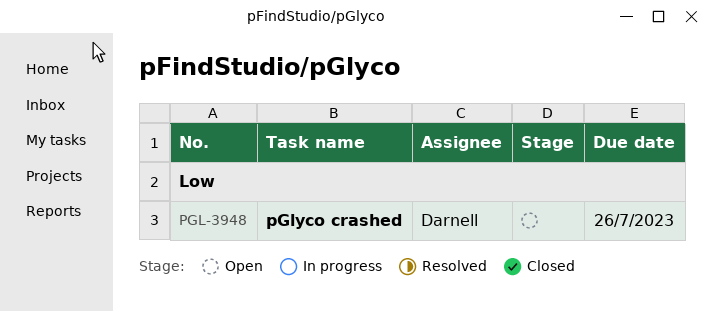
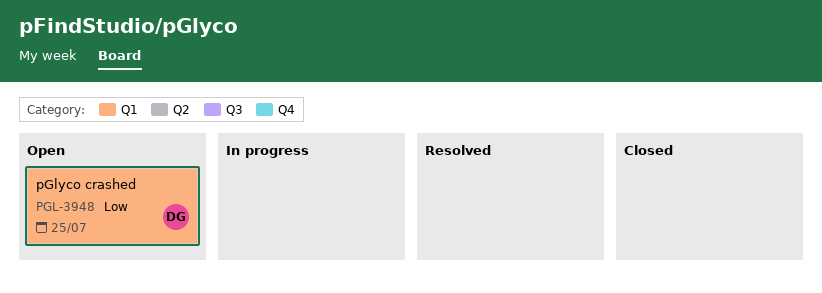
PGL-3948, due: Jul 26 -> Jul 25

